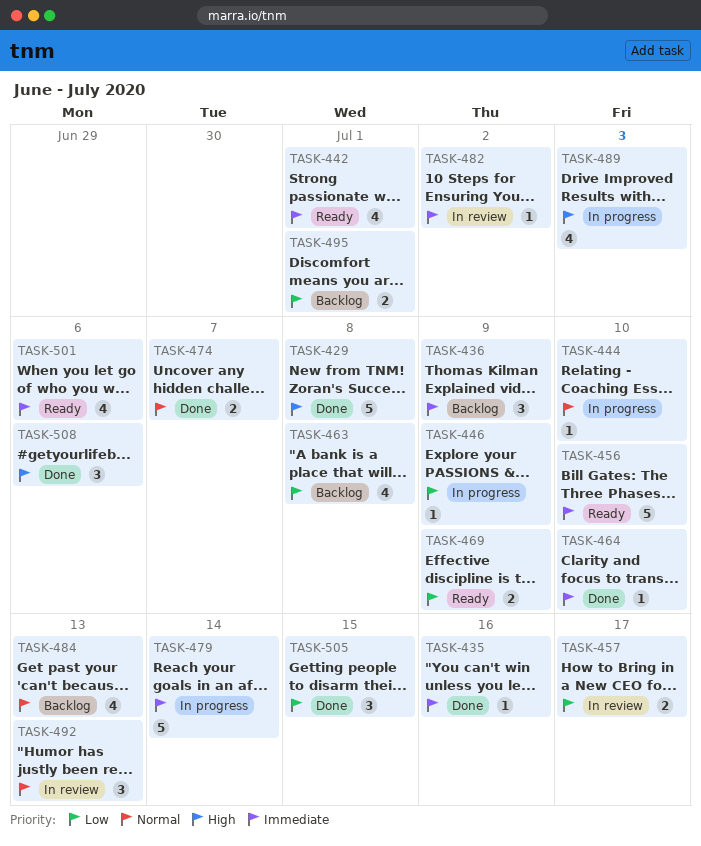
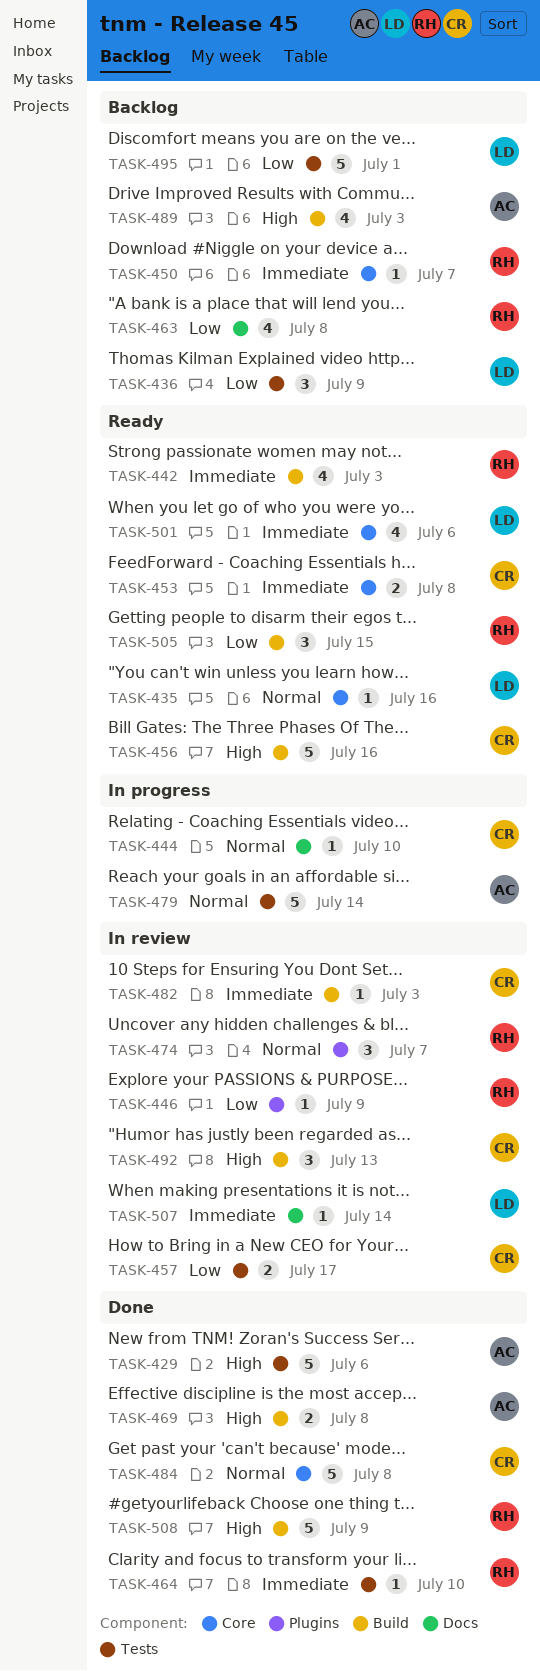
TASK-429, due: Jul 8 -> Jul 6
TASK-435, status: Done -> Ready
TASK-435, priority: Immediate -> Normal
TASK-436, priority: Immediate -> Low
TASK-442, due: Jul 1 -> Jul 3
TASK-446, status: In progress -> In review
TASK-450: none -> present
TASK-453: none -> present
TASK-456, priority: Immediate -> High
TASK-456, due: Jul 10 -> Jul 16
TASK-469, status: Ready -> Done
TASK-469, priority: Low -> High
TASK-469, due: Jul 9 -> Jul 8
TASK-474, status: Done -> In review
TASK-474, estimate: 2 -> 3
TASK-479, priority: Immediate -> Normal
TASK-482, due: Jul 2 -> Jul 3
TASK-484, status: Backlog -> Done
TASK-484, estimate: 4 -> 5
TASK-484, due: Jul 13 -> Jul 8
TASK-489, status: In progress -> Backlog
TASK-492, priority: Normal -> High
TASK-495, estimate: 2 -> 5
TASK-505, status: Done -> Ready
TASK-507: none -> present
TASK-508, estimate: 3 -> 5
TASK-508, due: Jul 6 -> Jul 9

